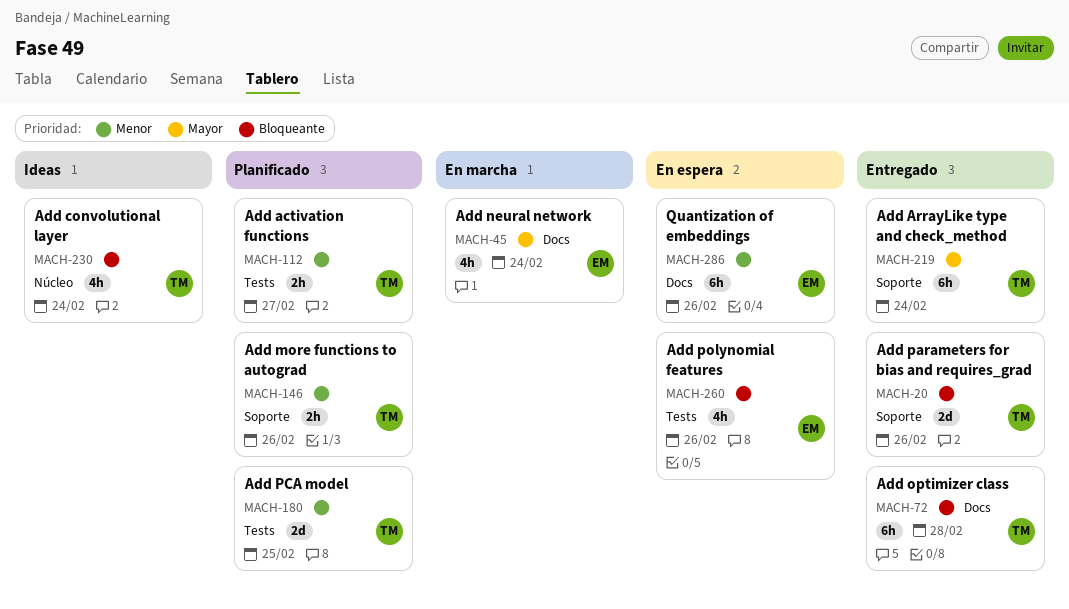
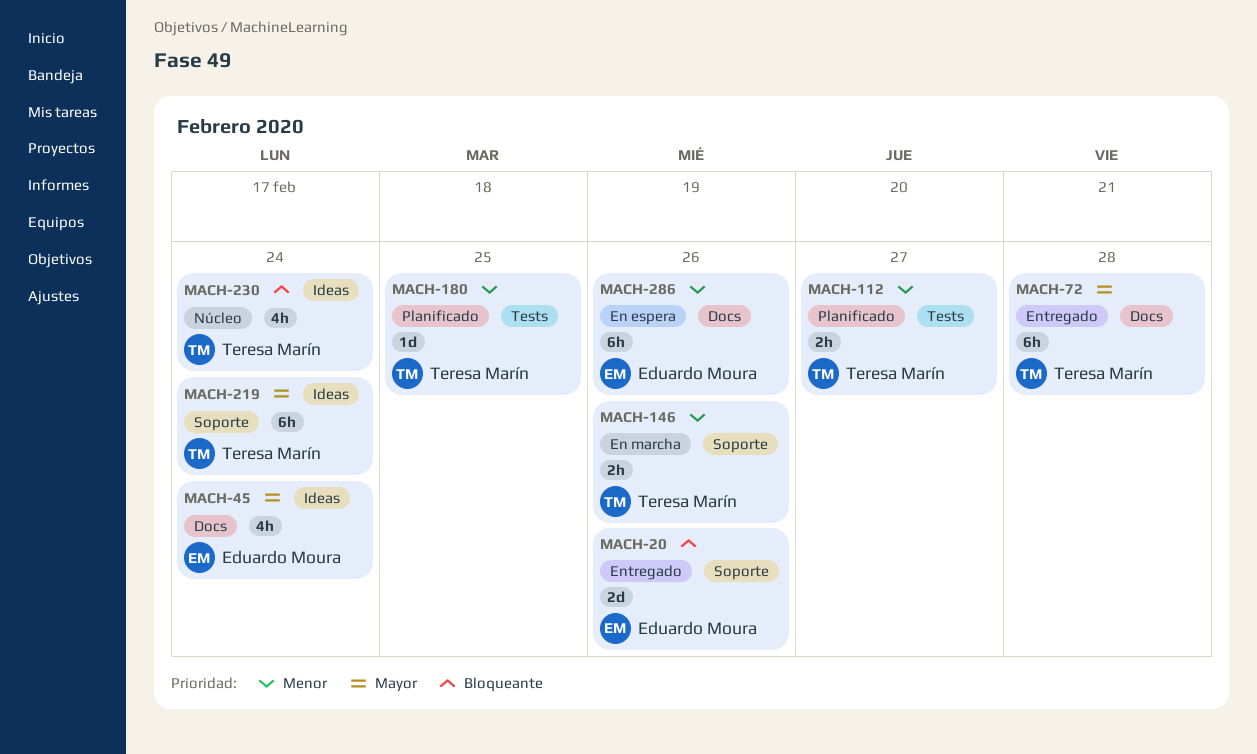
MACH-20, owner: Teresa Marín -> Eduardo Moura
MACH-45, status: En marcha -> Ideas
MACH-72, priority: Bloqueante -> Mayor
MACH-146, status: Planificado -> En marcha
MACH-180, estimate: 2d -> 1d
MACH-219, status: Entregado -> Ideas
MACH-260: present -> none

